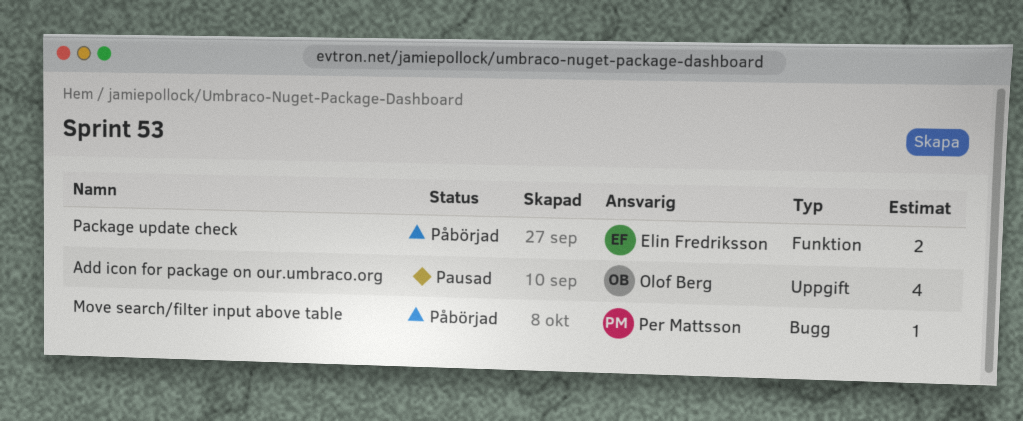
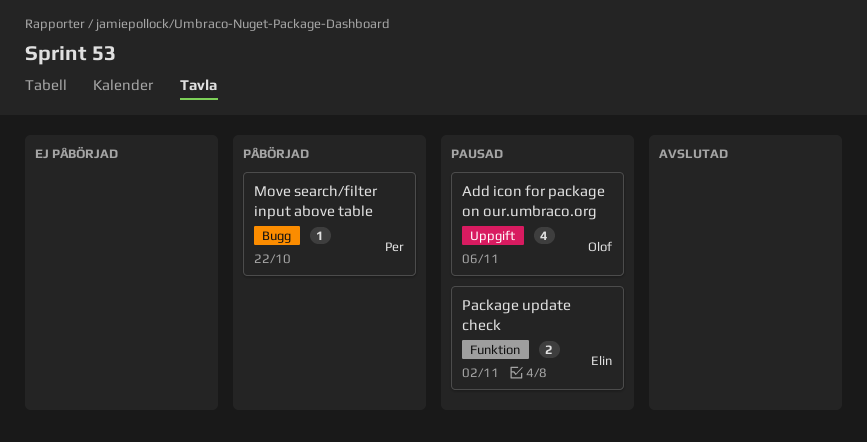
Package update check, status: Påbörjad -> Pausad

